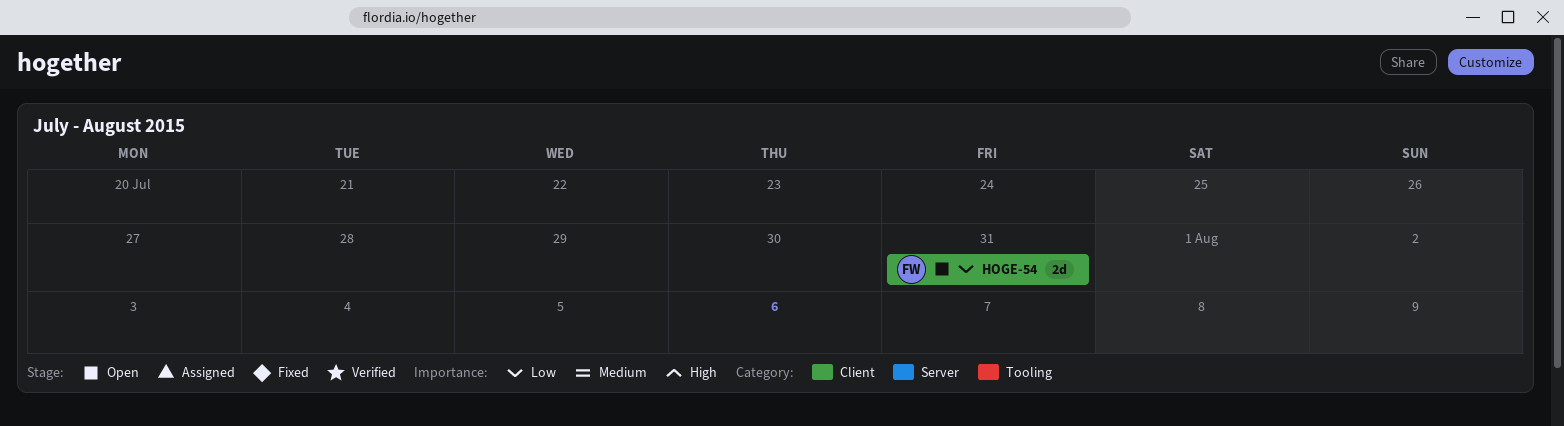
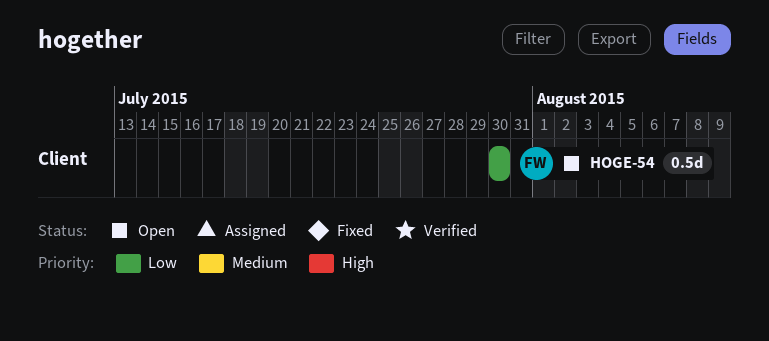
HOGE-54, estimate: 2d -> 0.5d
HOGE-54, start: Jul 31 -> Jul 30
HOGE-54, due: Jul 31 -> Jul 30

